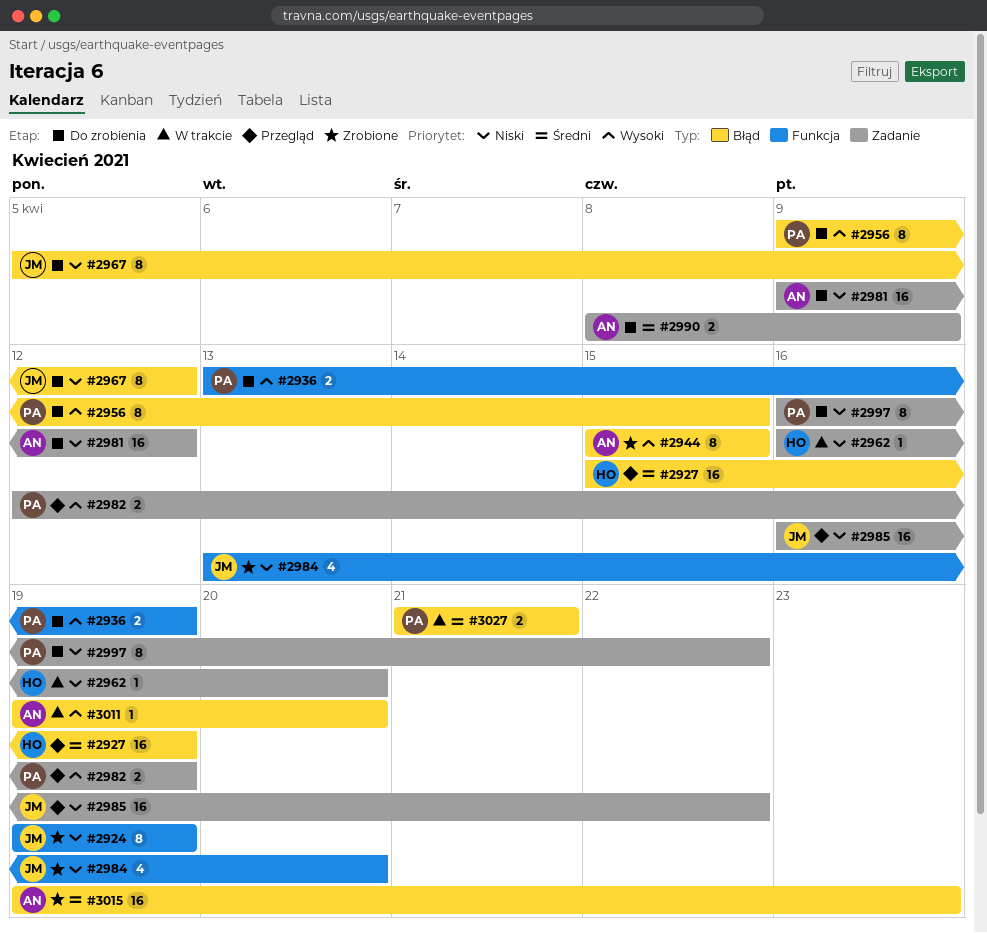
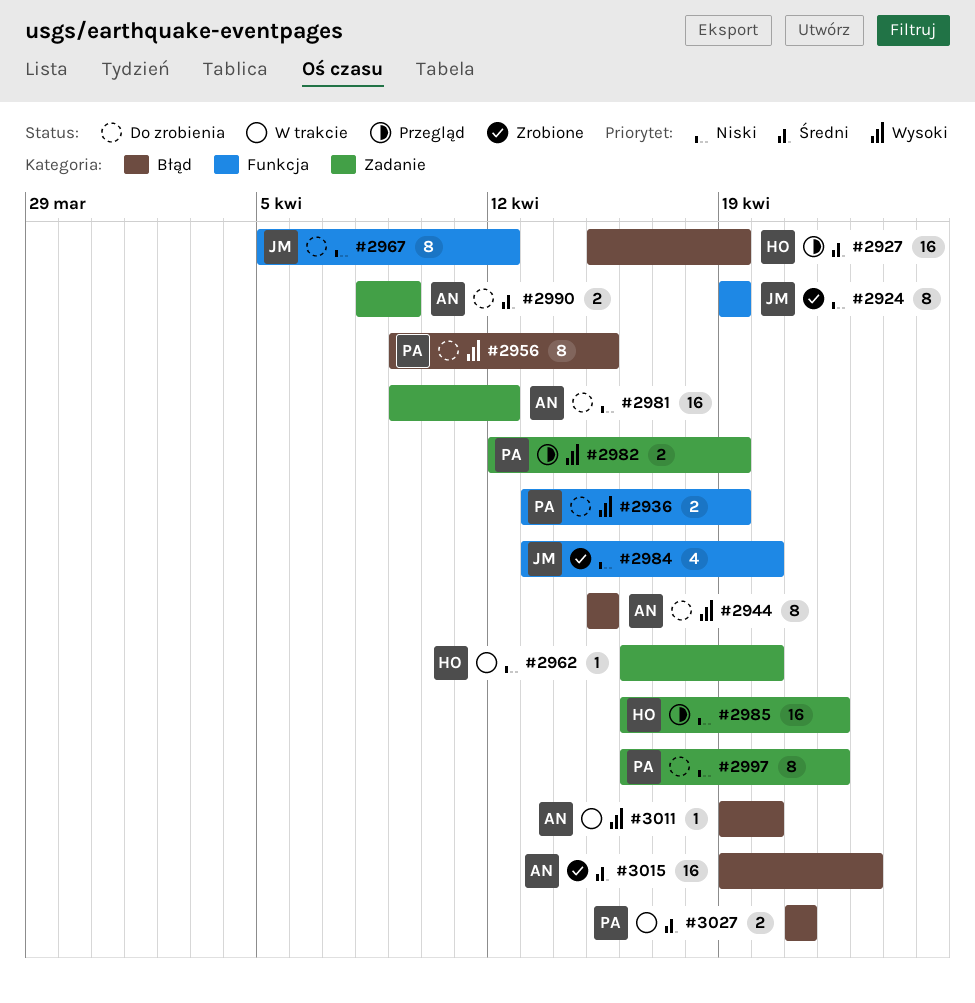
#2944, status: Zrobione -> Do zrobienia
#2967, label: Błąd -> Funkcja
#2985, owner: JM -> HO

